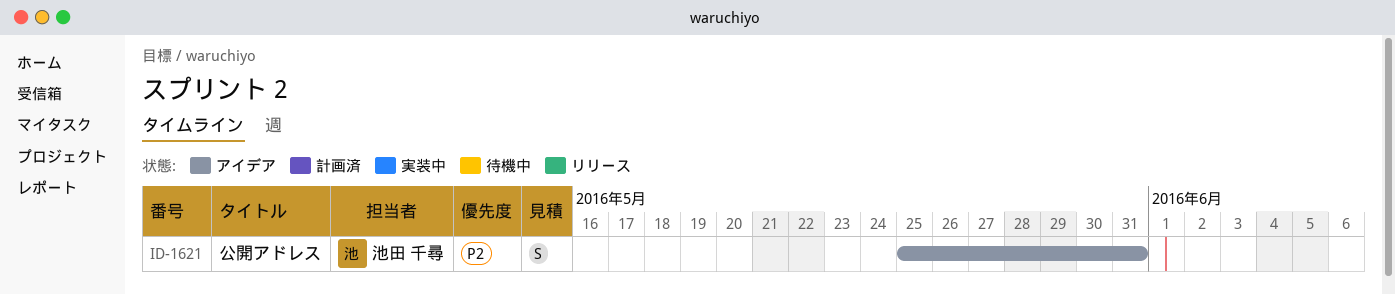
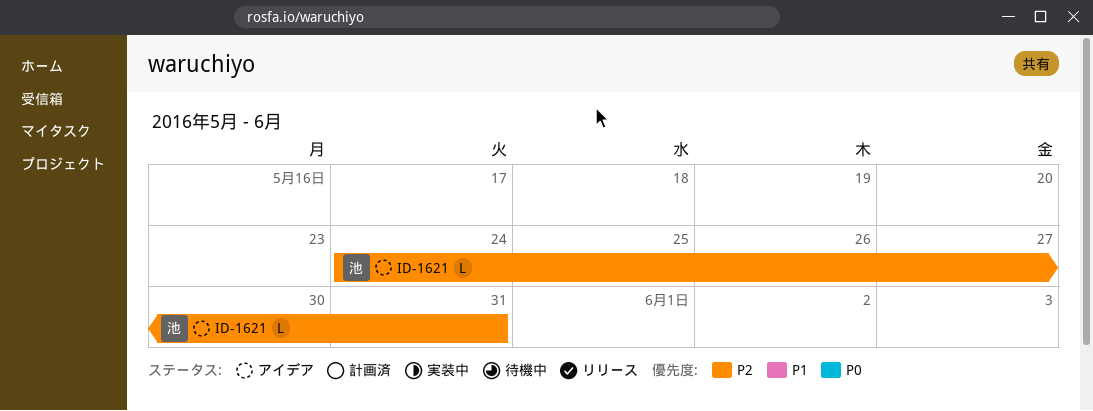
ID-1621, estimate: S -> L
ID-1621, start: May 25 -> May 24

